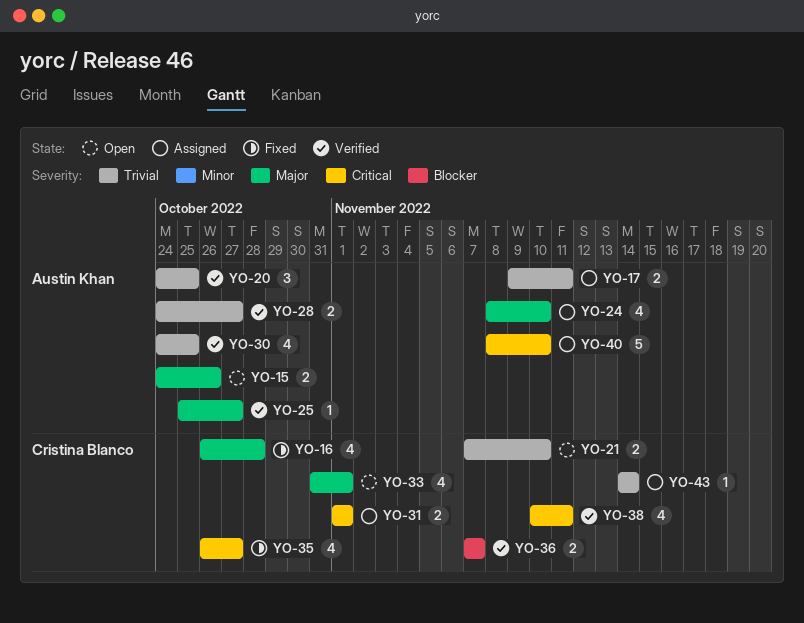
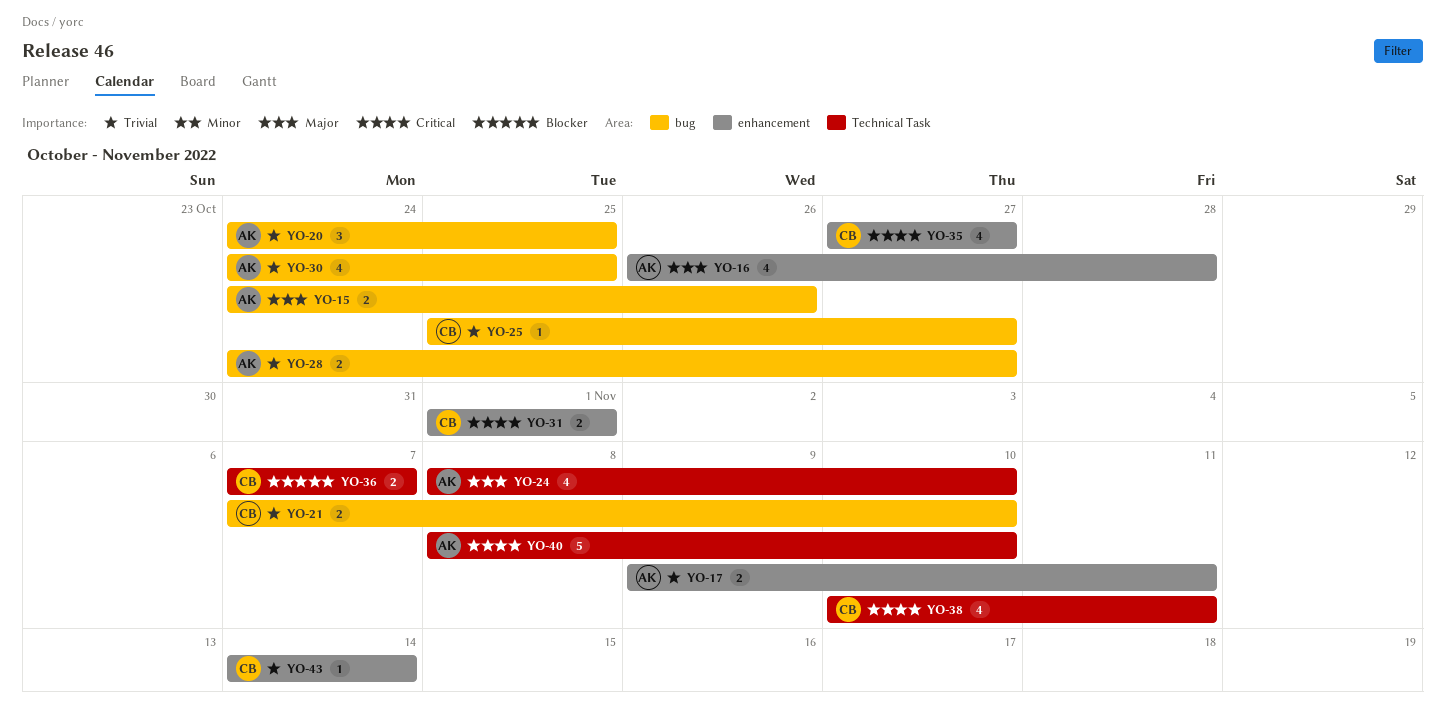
YO-16, owner: Cristina Blanco -> Austin Khan
YO-25, owner: Austin Khan -> Cristina Blanco
YO-25, priority: Major -> Trivial
YO-33: present -> none
YO-35, start: Oct 26 -> Oct 27

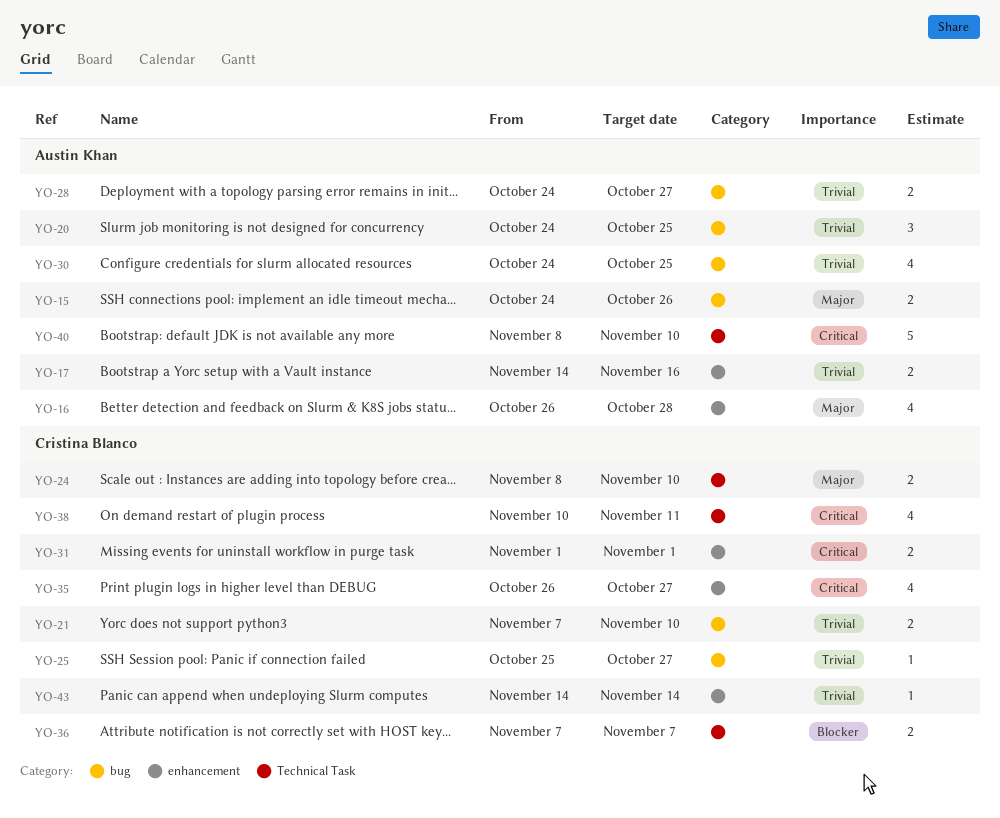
YO-17, start: Nov 9 -> Nov 14
YO-17, due: Nov 11 -> Nov 16
YO-24, owner: Austin Khan -> Cristina Blanco
YO-24, estimate: 4 -> 2
YO-35, start: Oct 27 -> Oct 26

